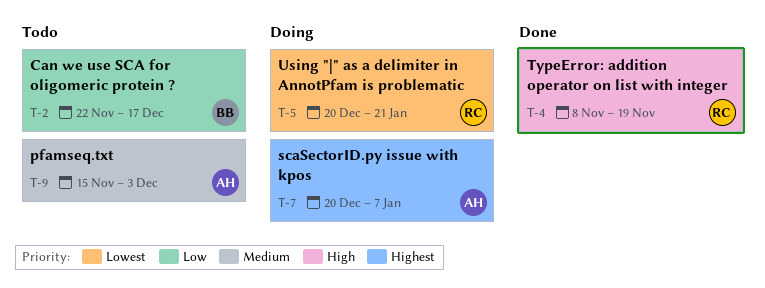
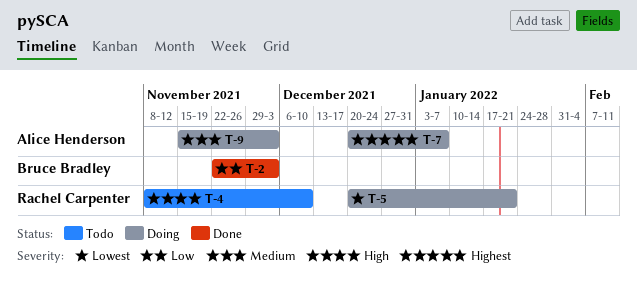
T-2, status: Todo -> Done
T-2, due: Dec 17 -> Dec 3
T-4, status: Done -> Todo
T-4, due: Nov 19 -> Dec 10
T-9, status: Todo -> Doing

